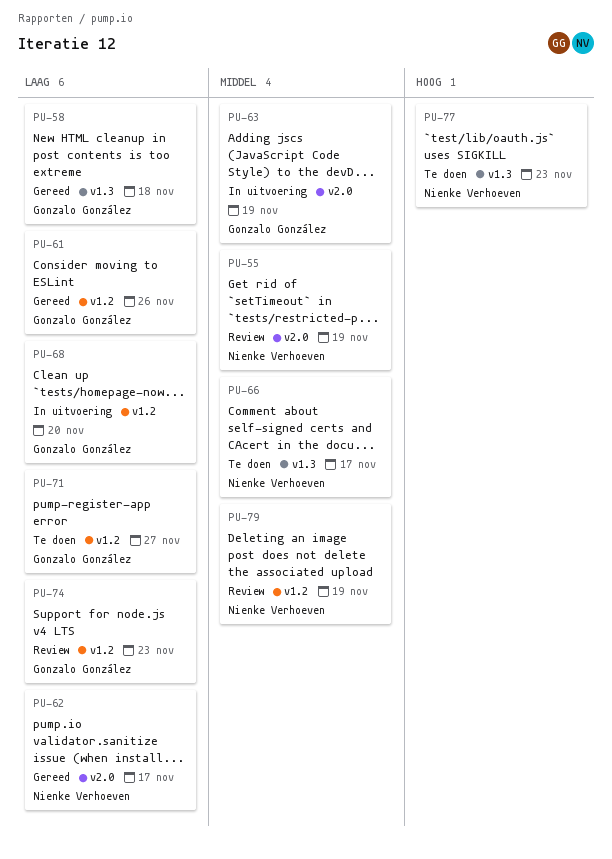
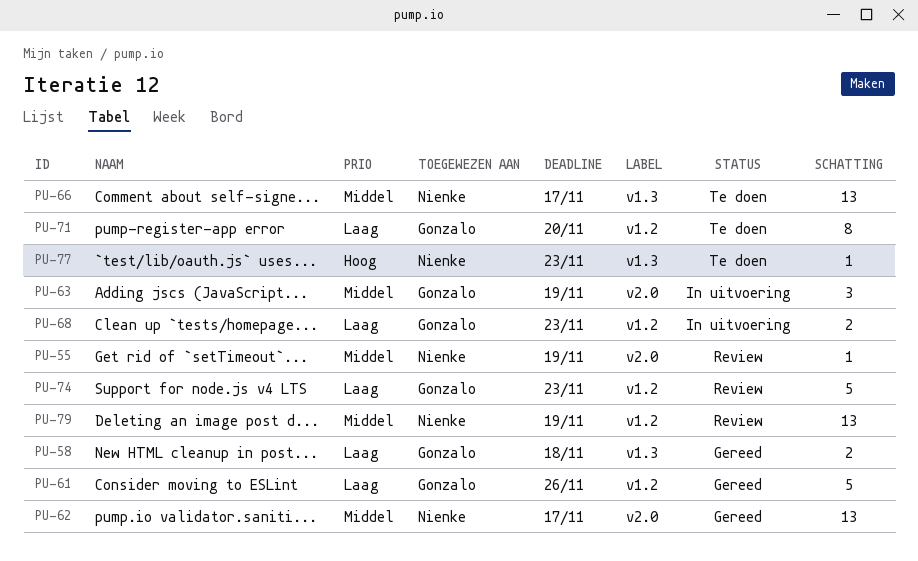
PU-62, priority: Laag -> Middel
PU-68, due: Nov 20 -> Nov 23
PU-71, due: Nov 27 -> Nov 20

